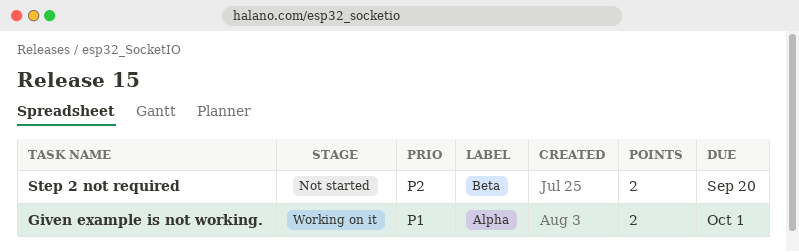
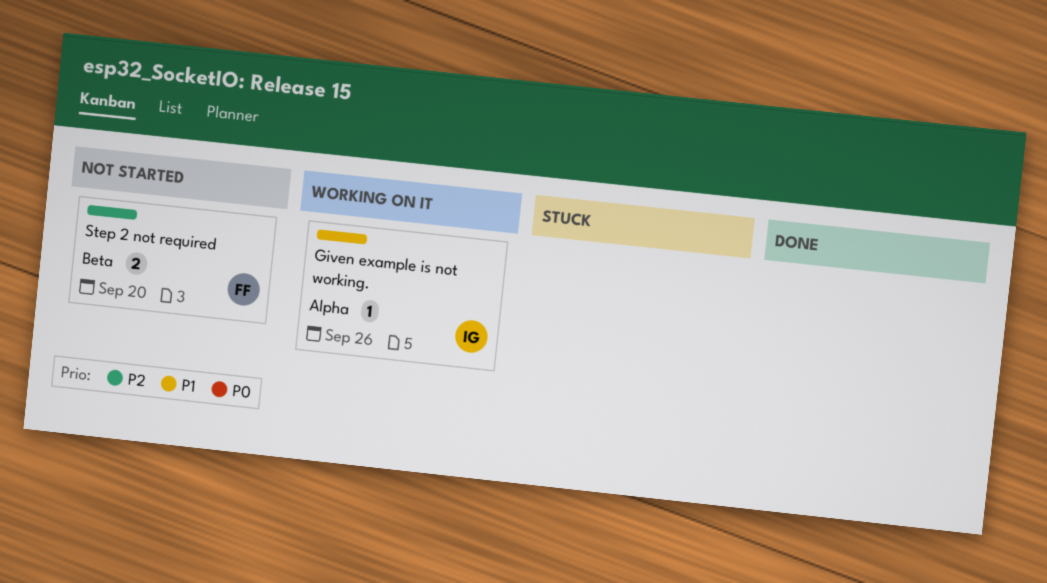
Given example is not working., estimate: 2 -> 1
Given example is not working., due: Oct 1 -> Sep 26

